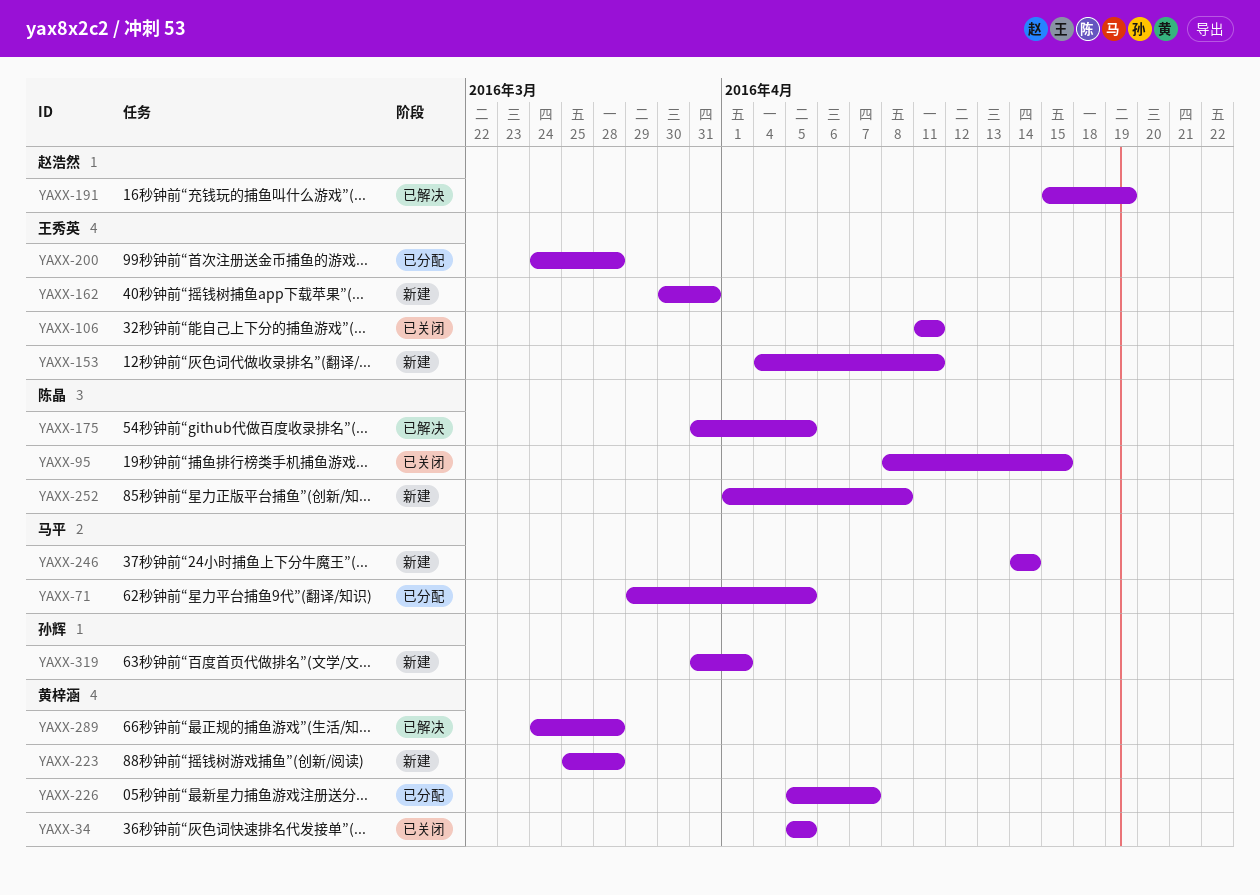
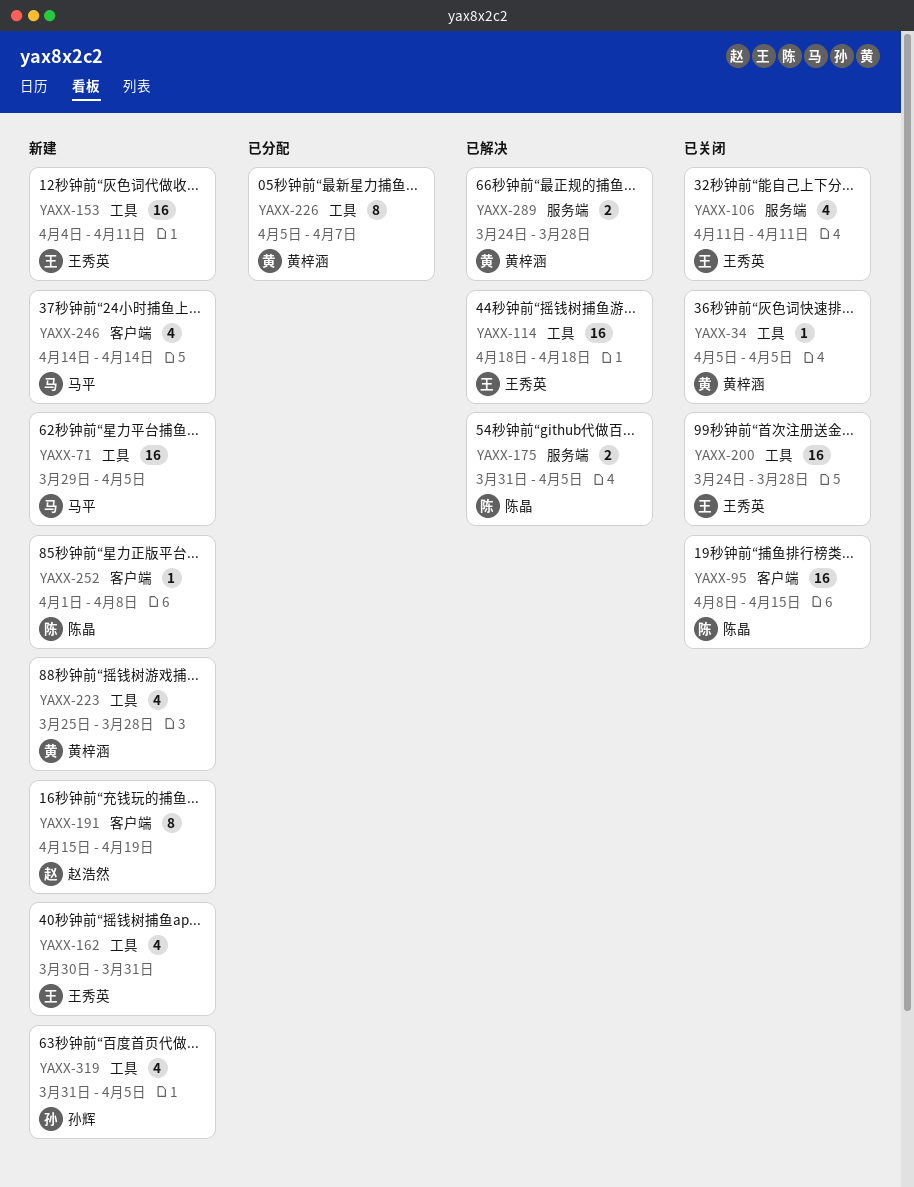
YAXX-71, status: 已分配 -> 新建
YAXX-114: none -> present
YAXX-191, status: 已解决 -> 新建
YAXX-200, status: 已分配 -> 已关闭
YAXX-319, due: Apr 1 -> Apr 5

